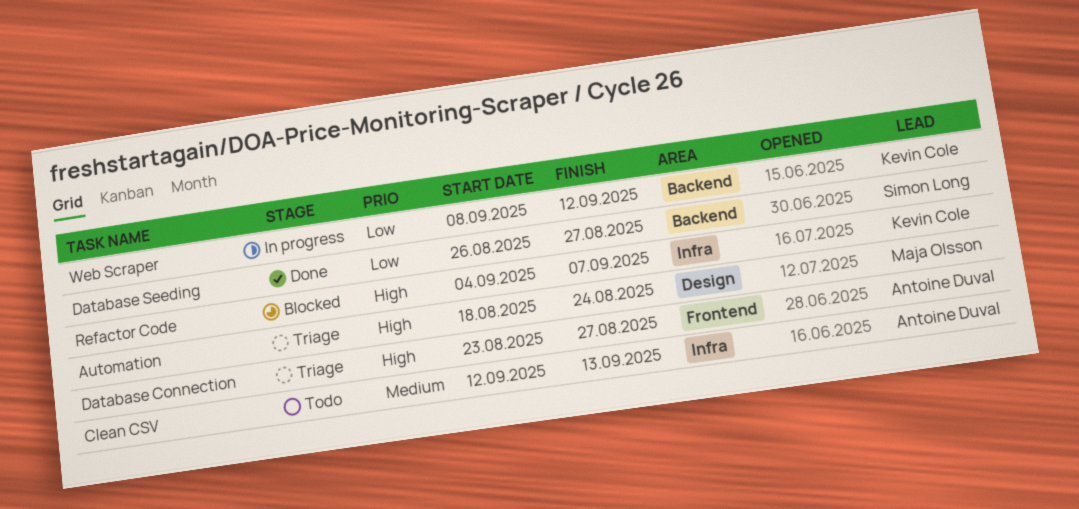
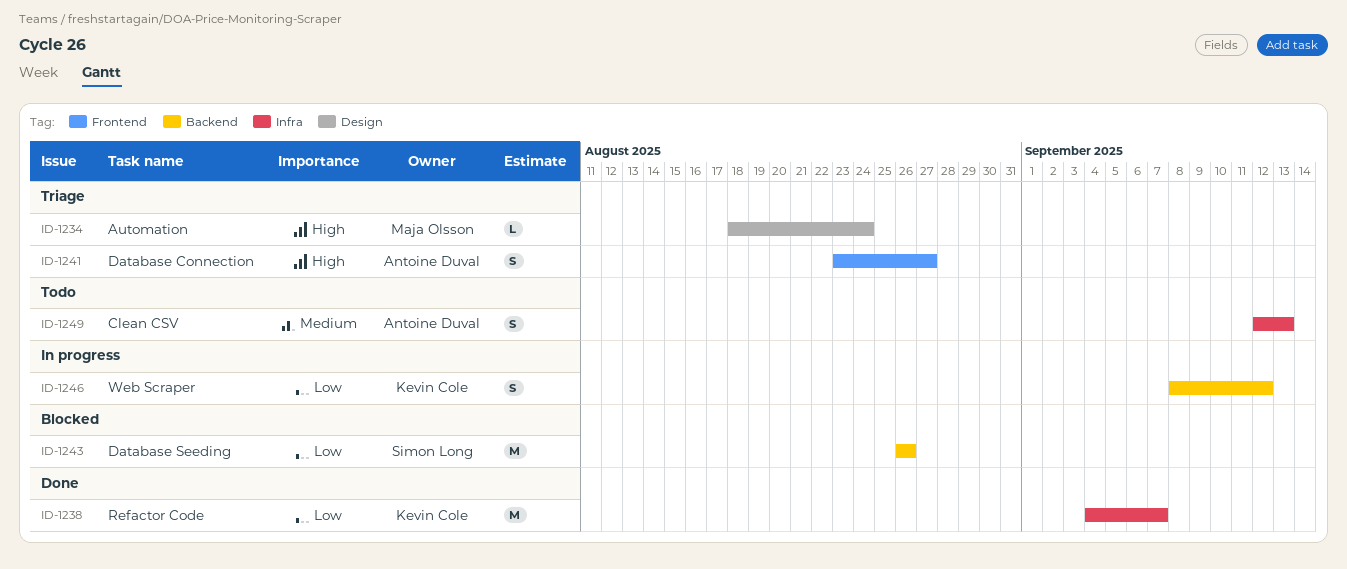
Database Seeding, status: Done -> Blocked
Database Seeding, due: Aug 27 -> Aug 26
Refactor Code, status: Blocked -> Done
Refactor Code, priority: High -> Low

